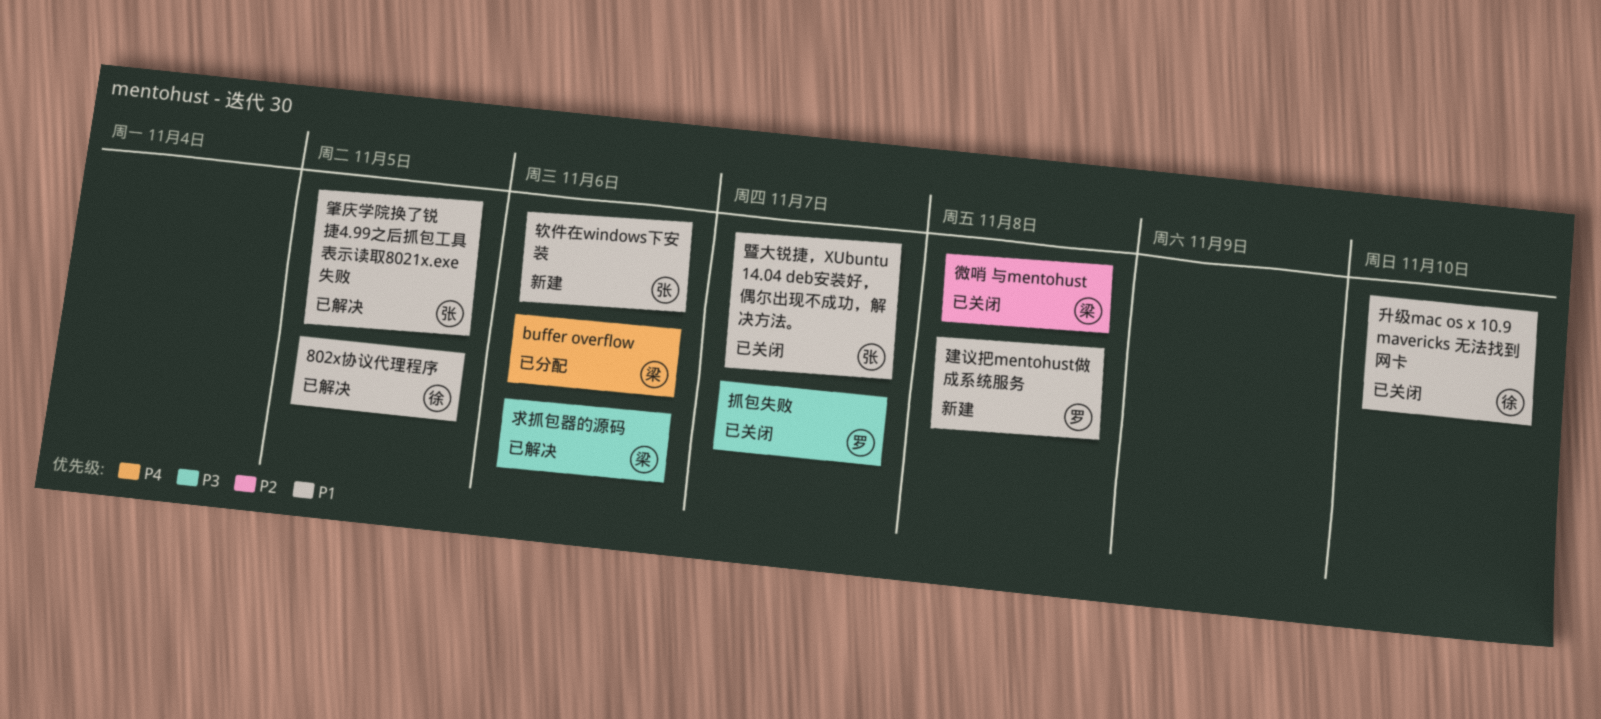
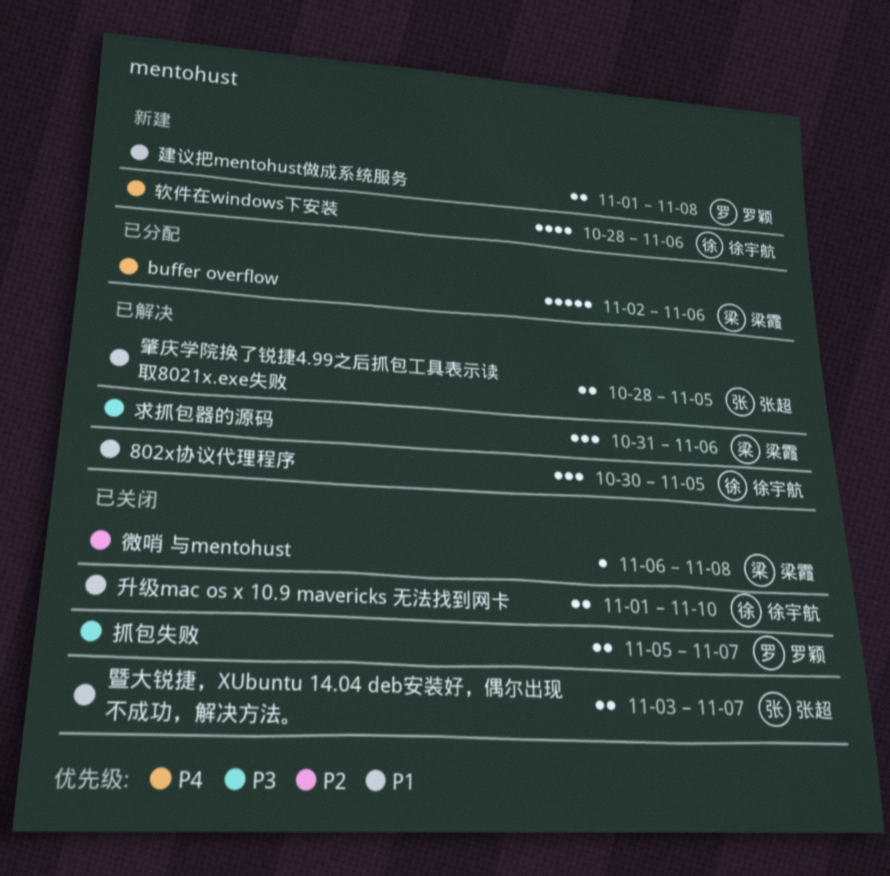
软件在windows下安装, owner: 张超 -> 徐宇航
软件在windows下安装, priority: P1 -> P4

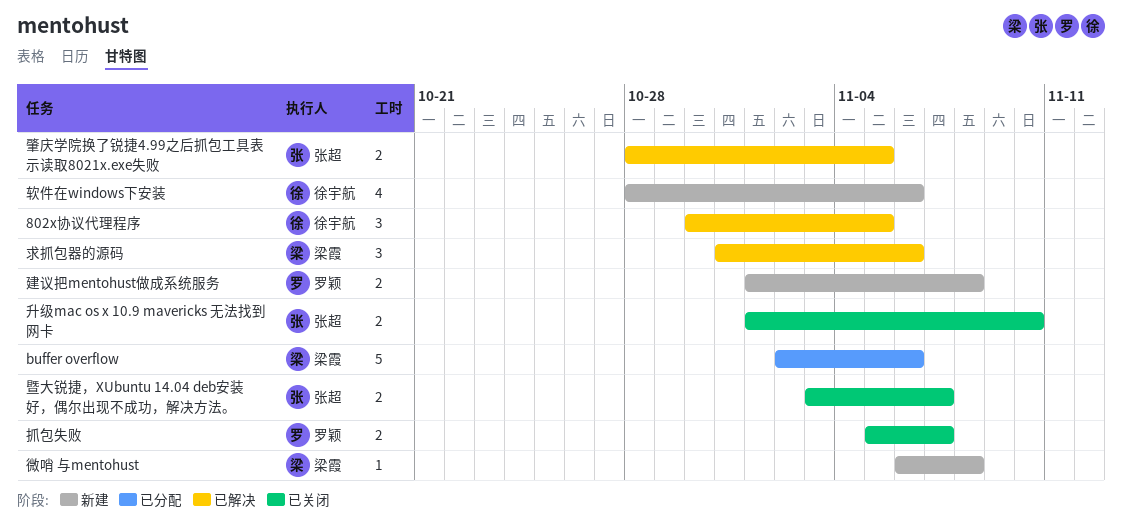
升级mac os x 10.9 mavericks 无法找到网卡, owner: 徐宇航 -> 张超
微哨 与mentohust, status: 已关闭 -> 新建

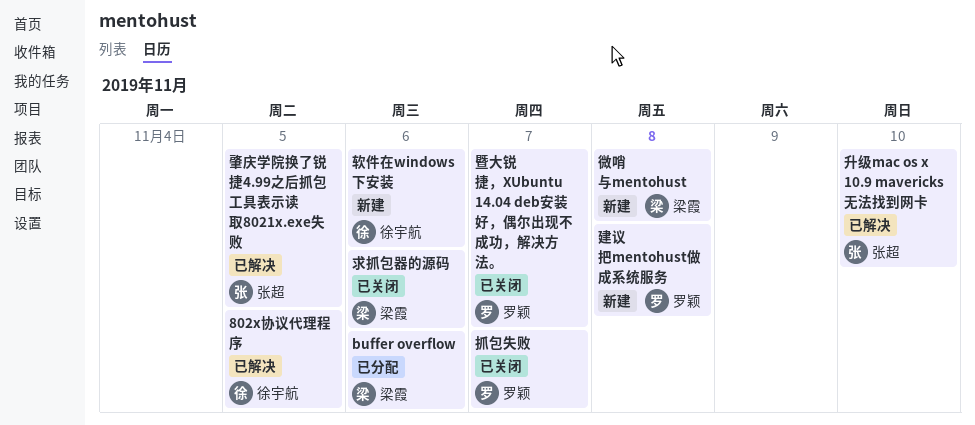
升级mac os x 10.9 mavericks 无法找到网卡, status: 已关闭 -> 已解决
暨大锐捷，XUbuntu 14.04 deb安装好，偶尔出现不成功，解决方法。, owner: 张超 -> 罗颖
求抓包器的源码, status: 已解决 -> 已关闭

